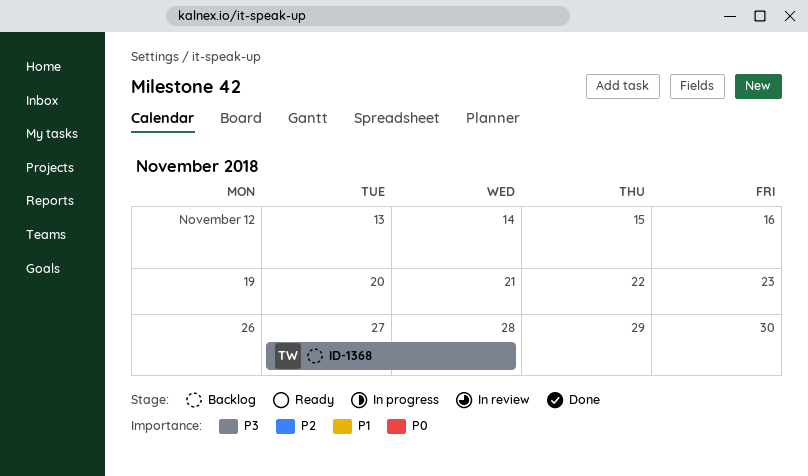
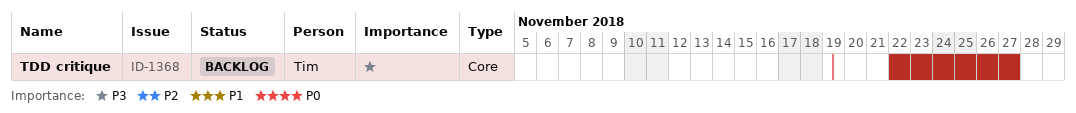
ID-1368, start: Nov 27 -> Nov 22
ID-1368, due: Nov 28 -> Nov 27

